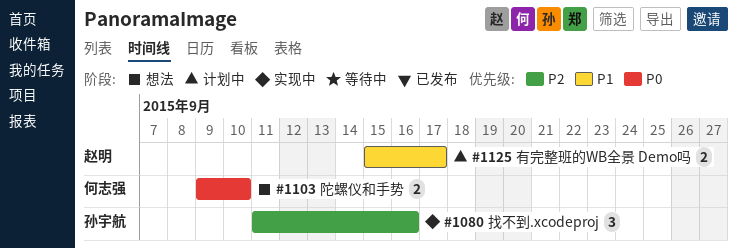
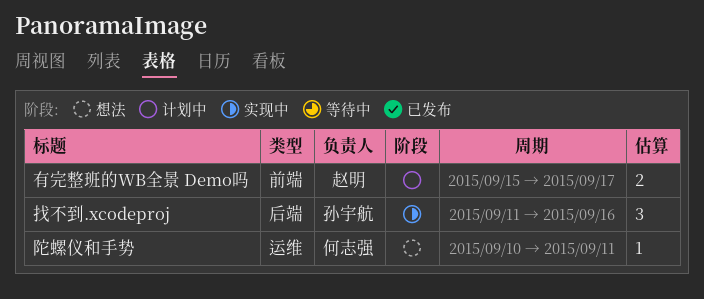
陀螺仪和手势, estimate: 2 -> 1
陀螺仪和手势, start: Sep 9 -> Sep 10
陀螺仪和手势, due: Sep 10 -> Sep 11

